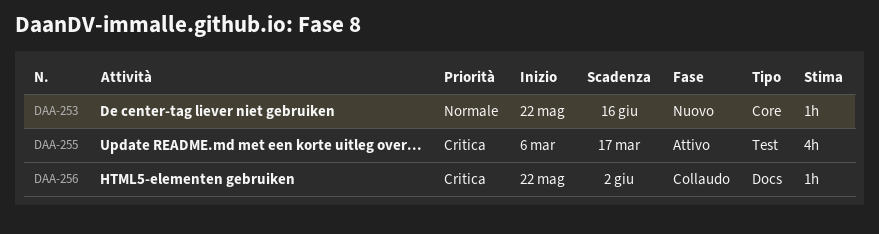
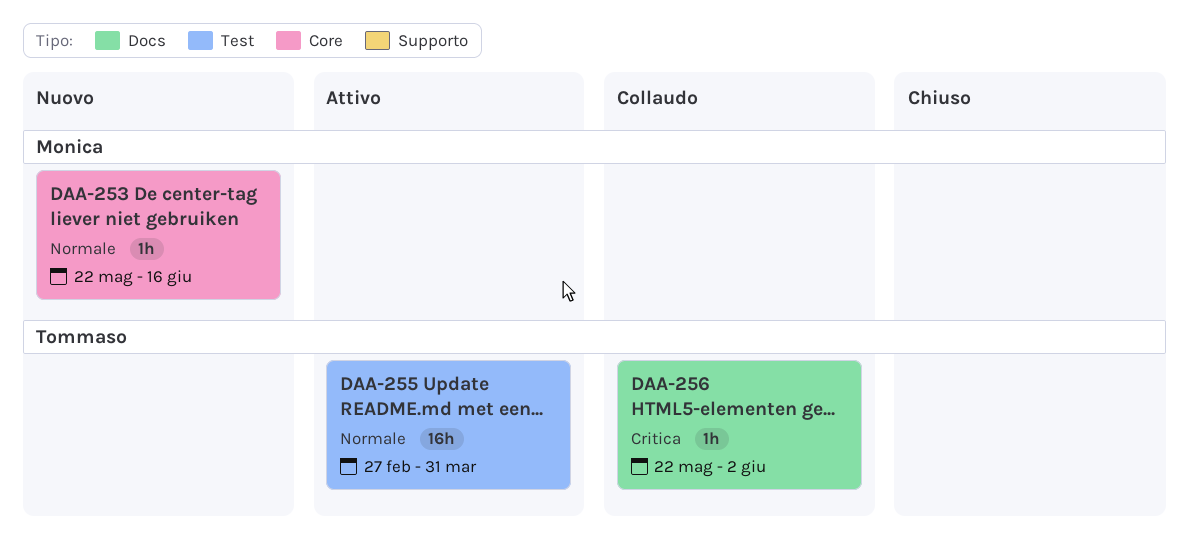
DAA-255, priority: Critica -> Normale
DAA-255, estimate: 4h -> 16h
DAA-255, start: Mar 6 -> Feb 27
DAA-255, due: Mar 17 -> Mar 31

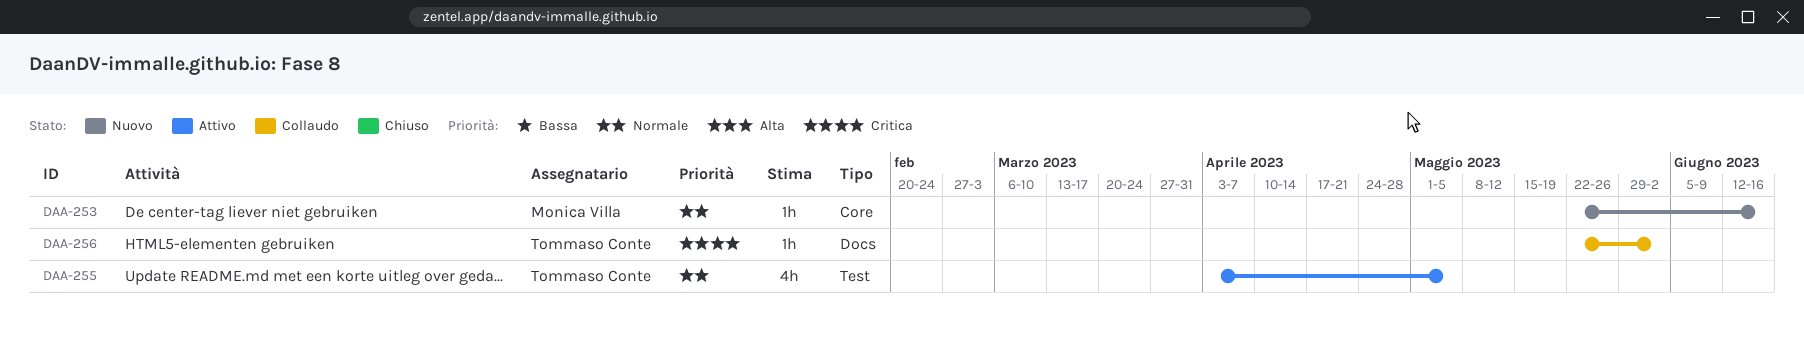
DAA-255, estimate: 16h -> 4h
DAA-255, start: Feb 27 -> Apr 3
DAA-255, due: Mar 31 -> May 5

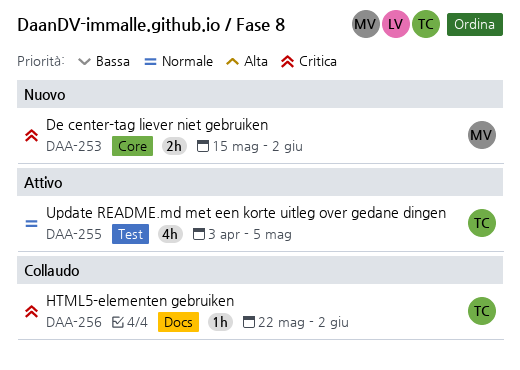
DAA-253, priority: Normale -> Critica
DAA-253, estimate: 1h -> 2h
DAA-253, start: May 22 -> May 15
DAA-253, due: Jun 16 -> Jun 2

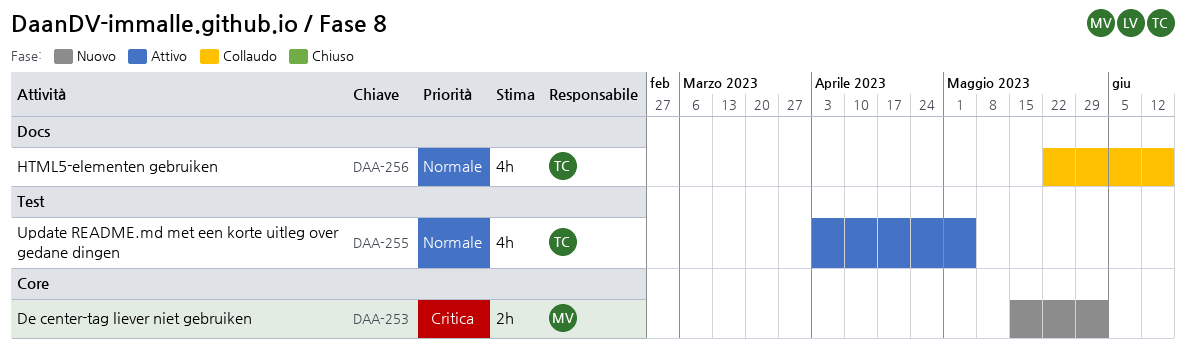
DAA-256, priority: Critica -> Normale
DAA-256, estimate: 1h -> 4h
DAA-256, due: Jun 2 -> Jun 16

